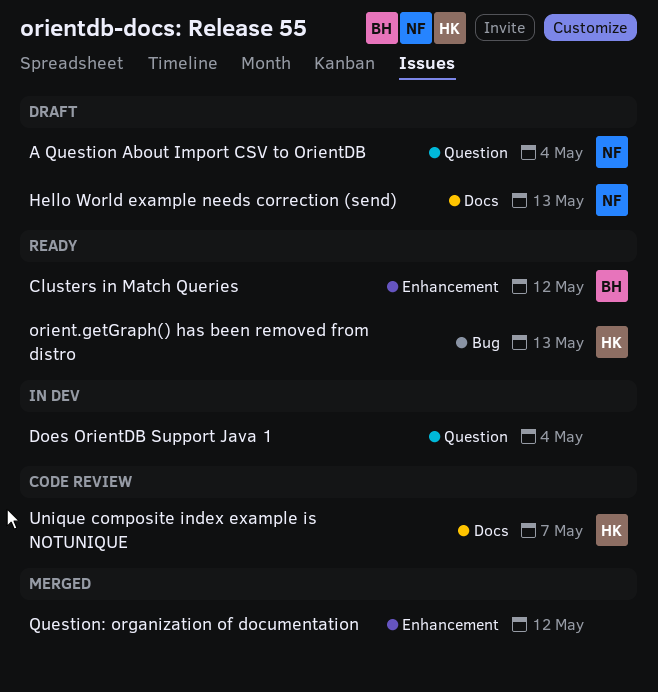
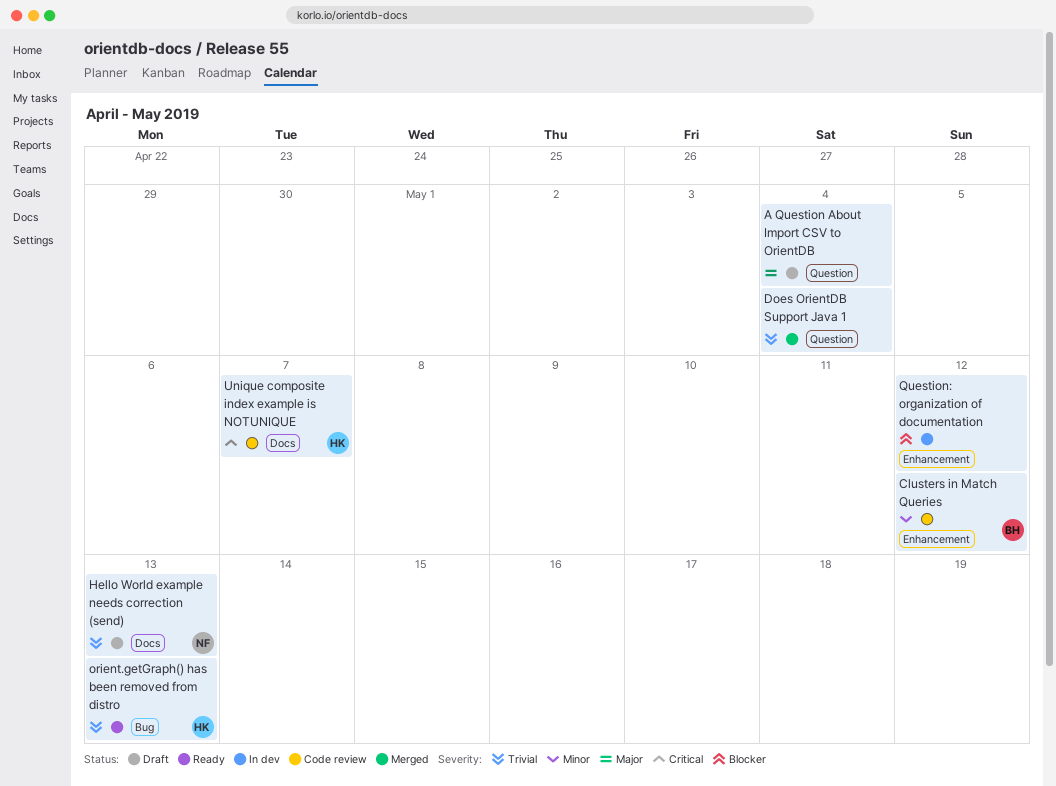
A Question About Import CSV to OrientDB, owner: NF -> none
Clusters in Match Queries, status: Ready -> Code review
Does OrientDB Support Java 1, status: In dev -> Merged
Question: organization of documentation, status: Merged -> In dev

